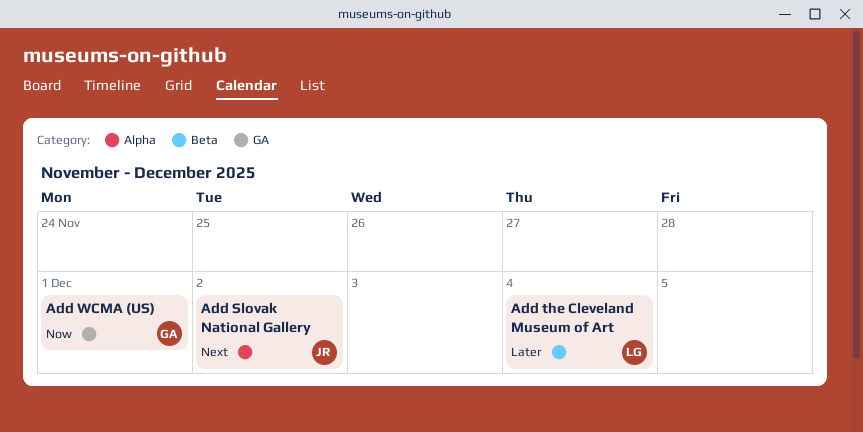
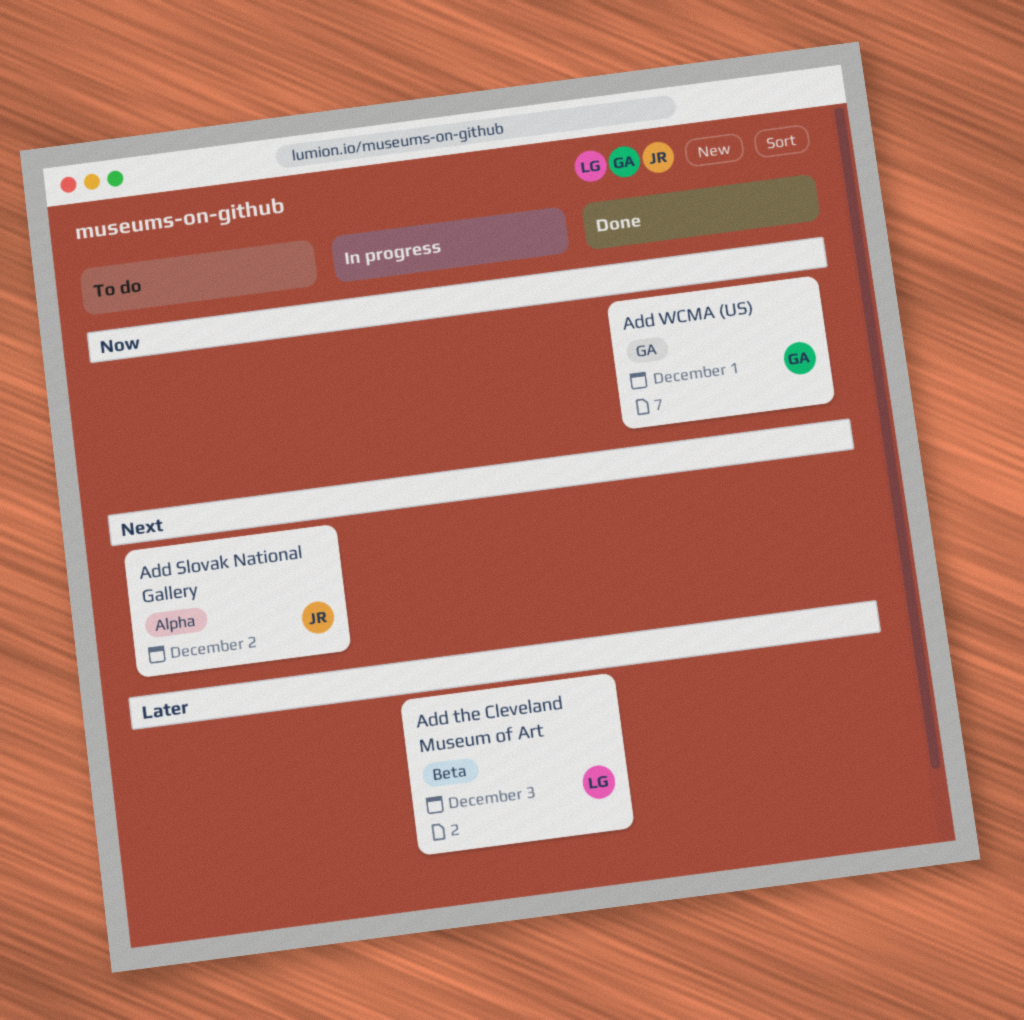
Add the Cleveland Museum of Art, due: Dec 4 -> Dec 3

